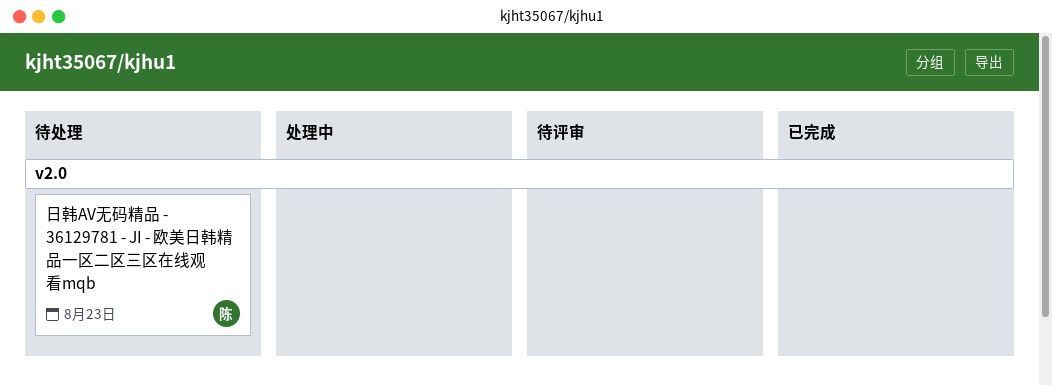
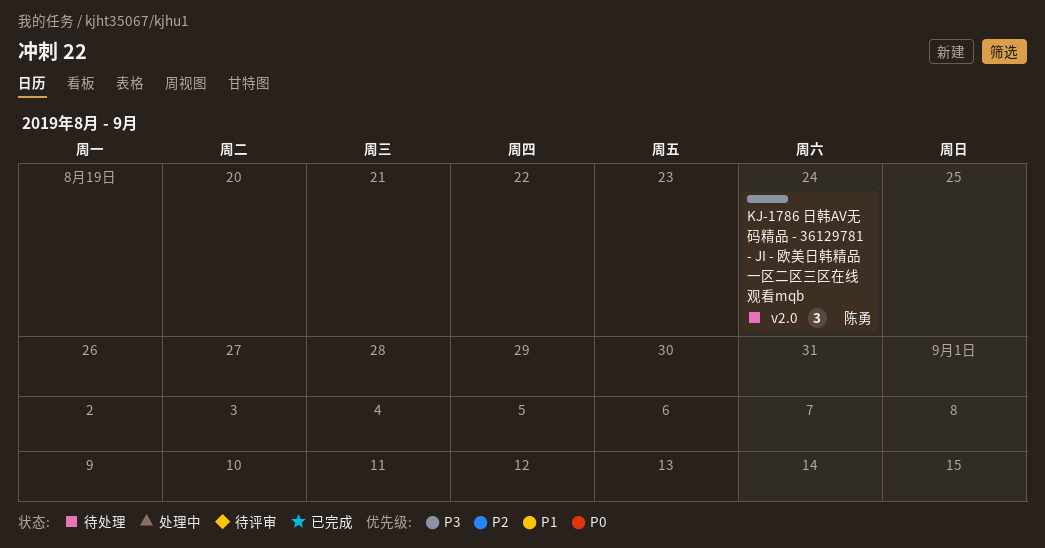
日韩AV无码精品 - 36129781 - JI - 欧美日韩精品一区二区三区在线观看mqb, due: Aug 23 -> Aug 24

